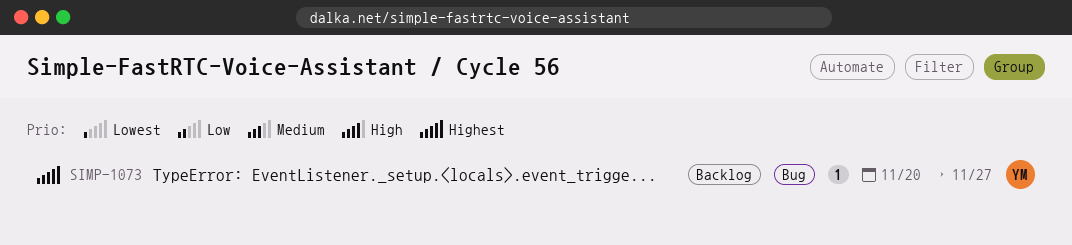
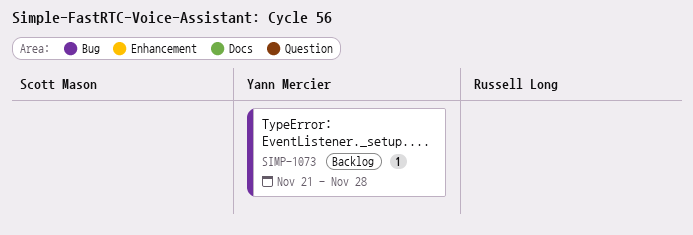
SIMP-1073, start: Nov 20 -> Nov 21
SIMP-1073, due: Nov 27 -> Nov 28

